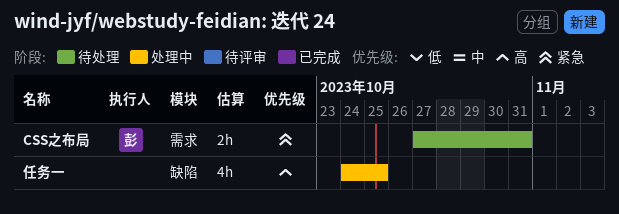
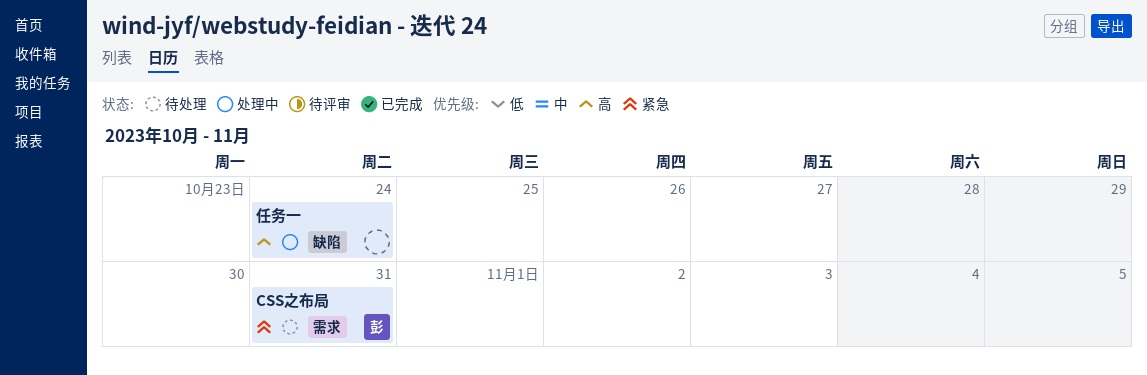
任务一, due: Oct 25 -> Oct 24

